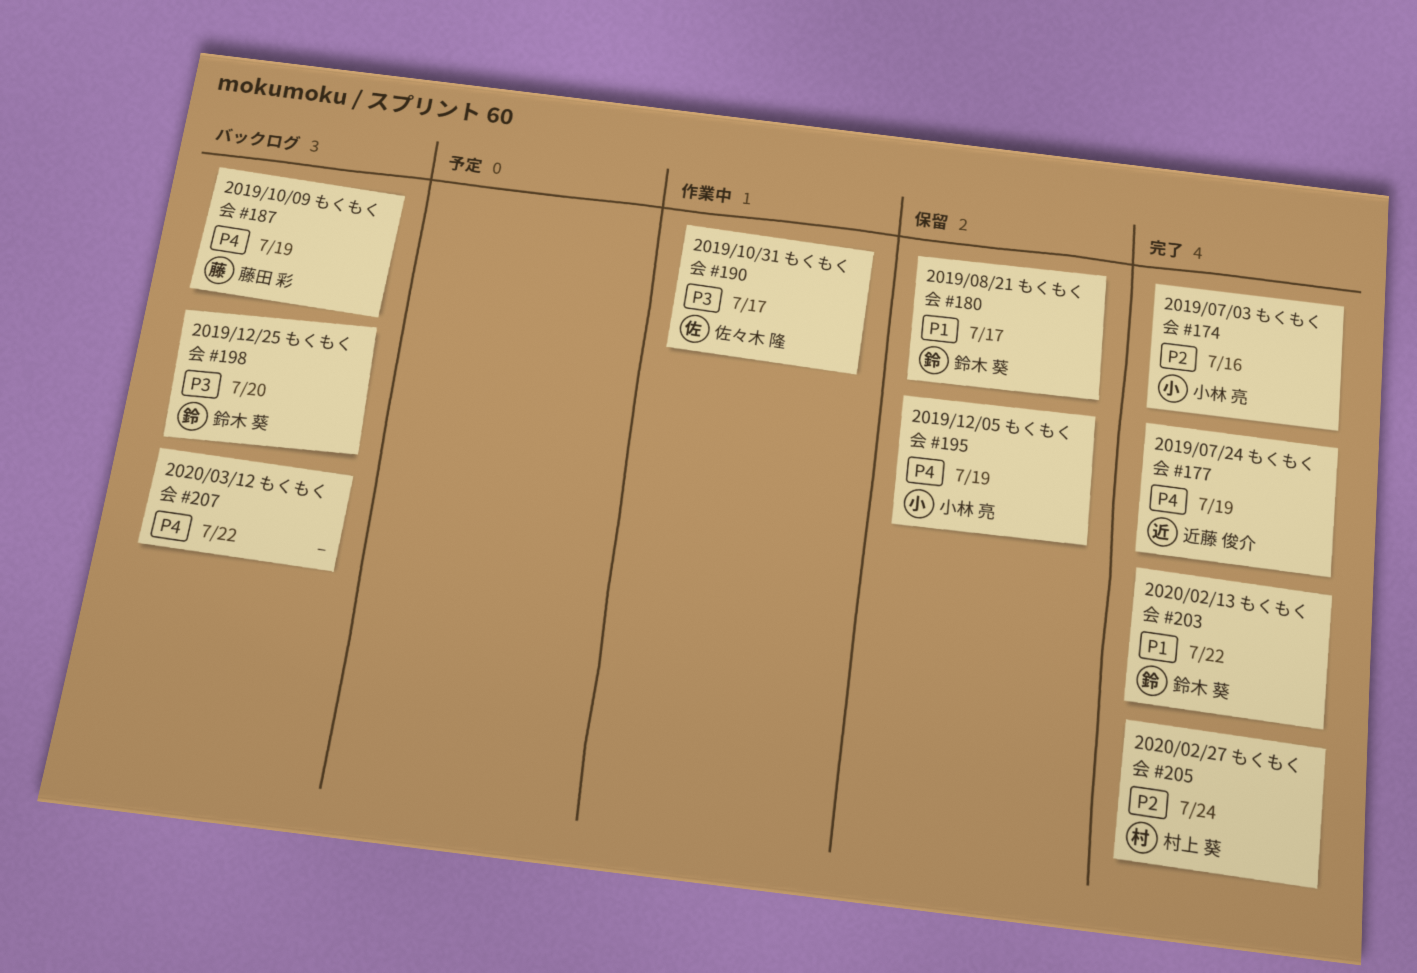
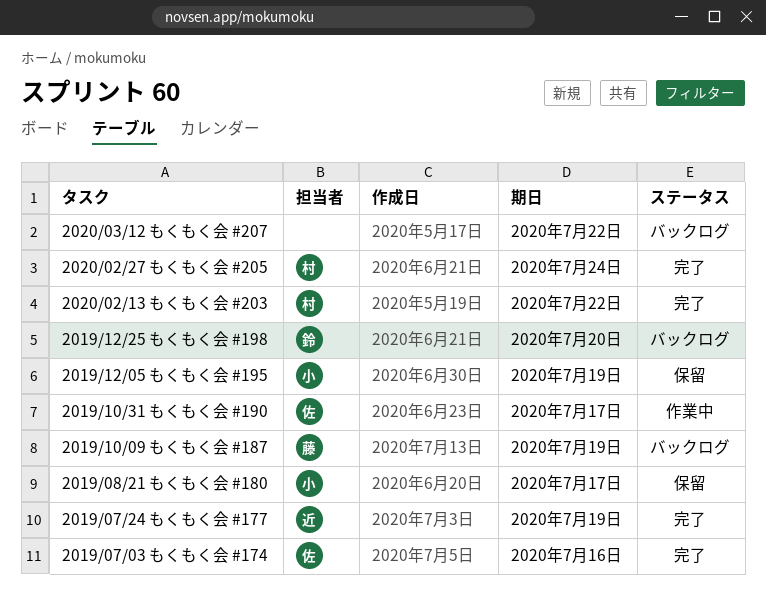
2019/07/03 もくもく会 #174, owner: 小林 亮 -> 佐々木 隆
2019/08/21 もくもく会 #180, owner: 鈴木 葵 -> 小林 亮
2020/02/13 もくもく会 #203, owner: 鈴木 葵 -> 村上 葵

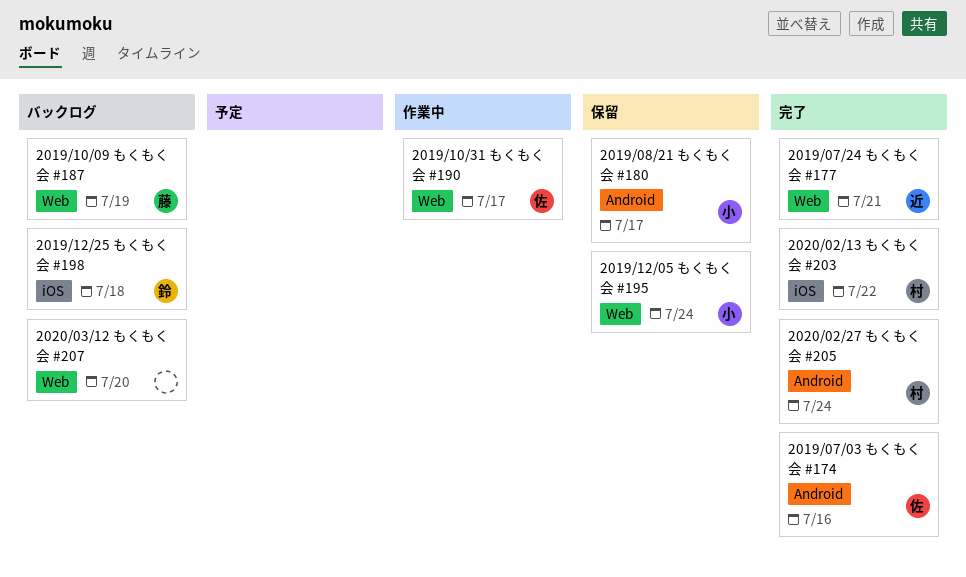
2019/07/24 もくもく会 #177, due: Jul 19 -> Jul 21
2019/12/05 もくもく会 #195, due: Jul 19 -> Jul 24
2019/12/25 もくもく会 #198, due: Jul 20 -> Jul 18
2020/03/12 もくもく会 #207, due: Jul 22 -> Jul 20

